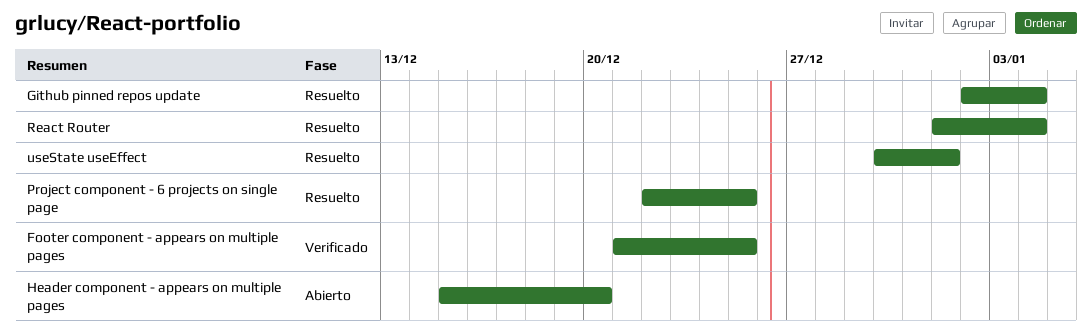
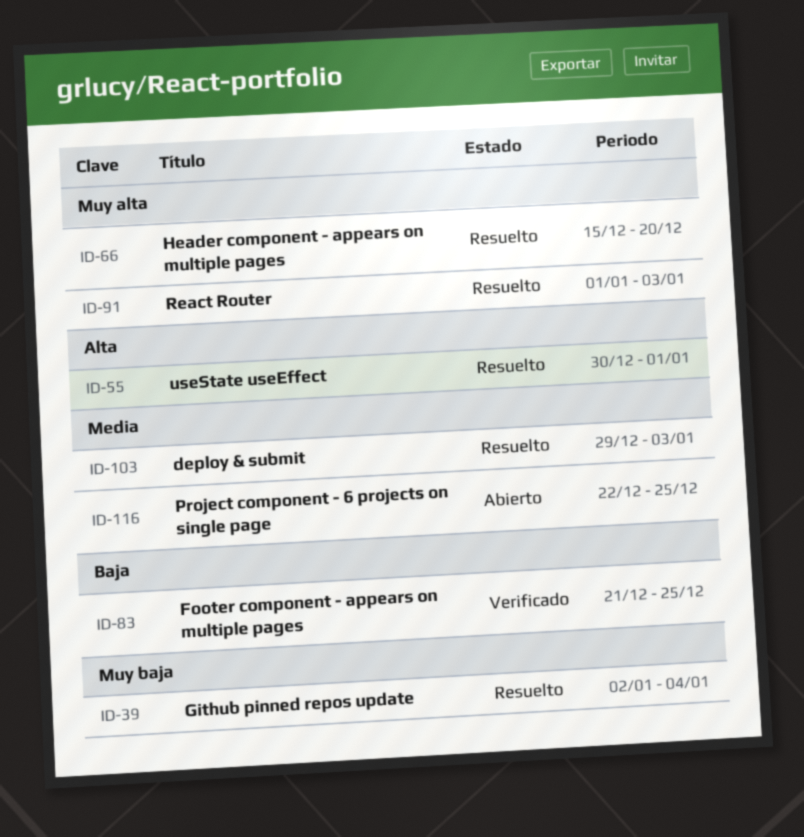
deploy & submit: none -> present
Header component - appears on multiple pages, status: Abierto -> Resuelto
Project component - 6 projects on single page, status: Resuelto -> Abierto
React Router, due: Jan 4 -> Jan 3

